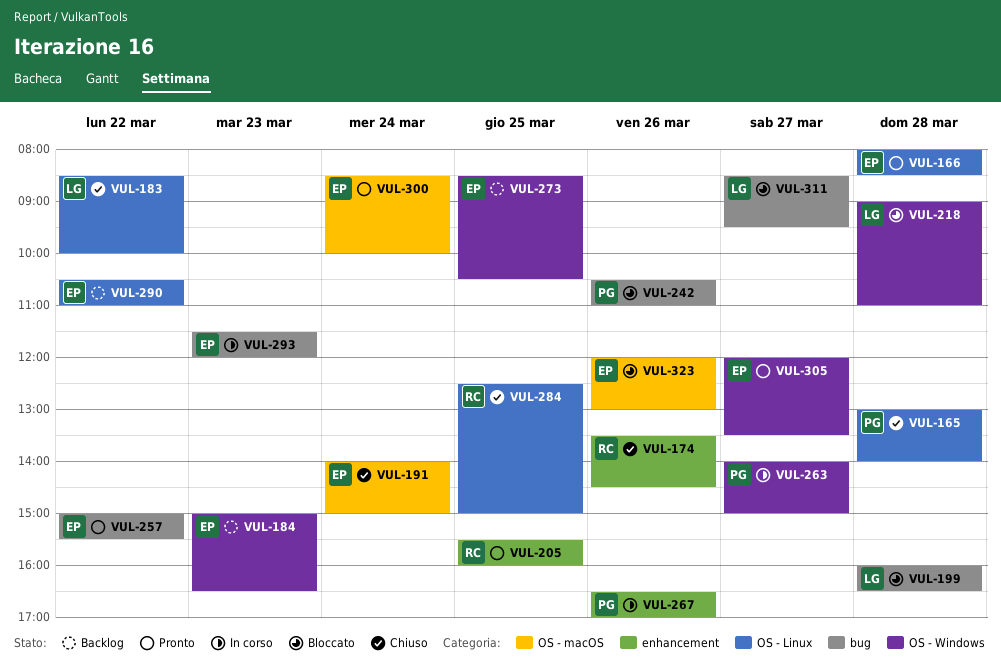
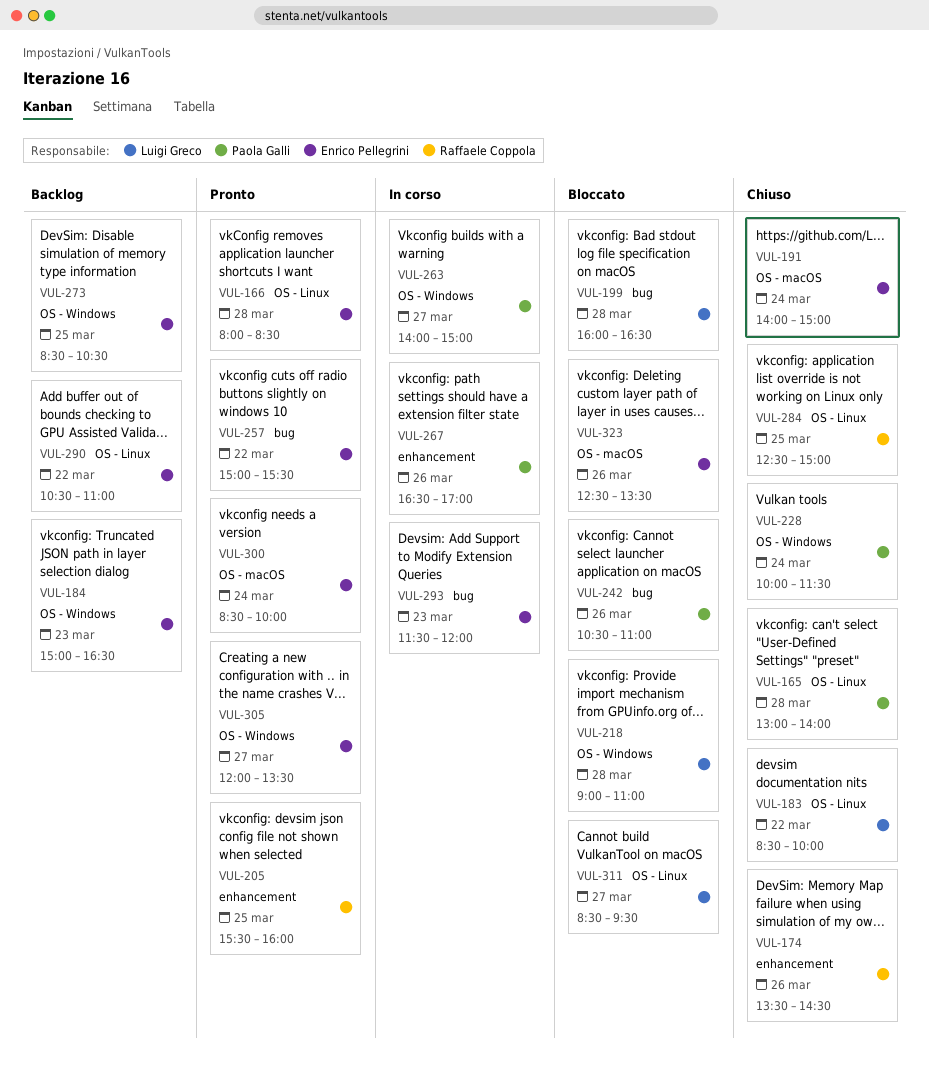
VUL-228: none -> present
VUL-311, label: bug -> OS - Linux
VUL-323, begins: 12:00 -> 12:30
VUL-323, ends: 13:00 -> 13:30

